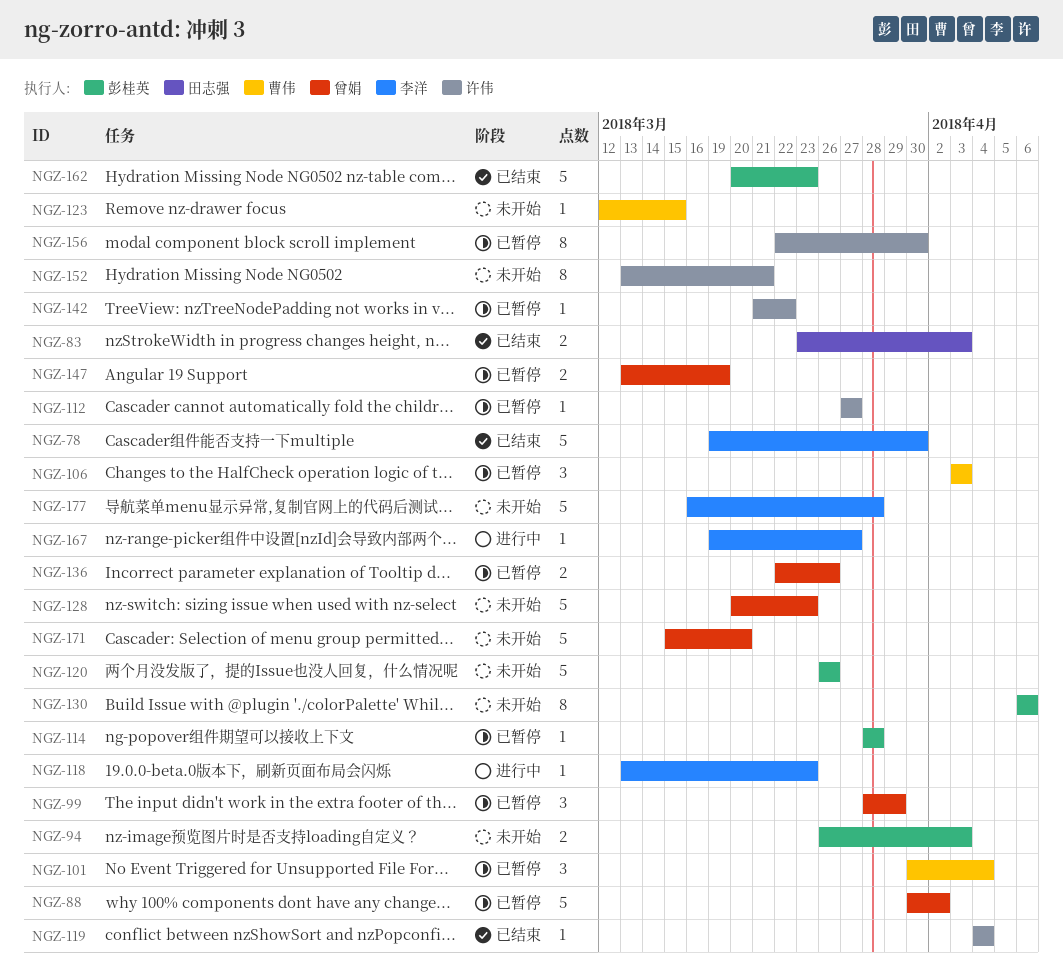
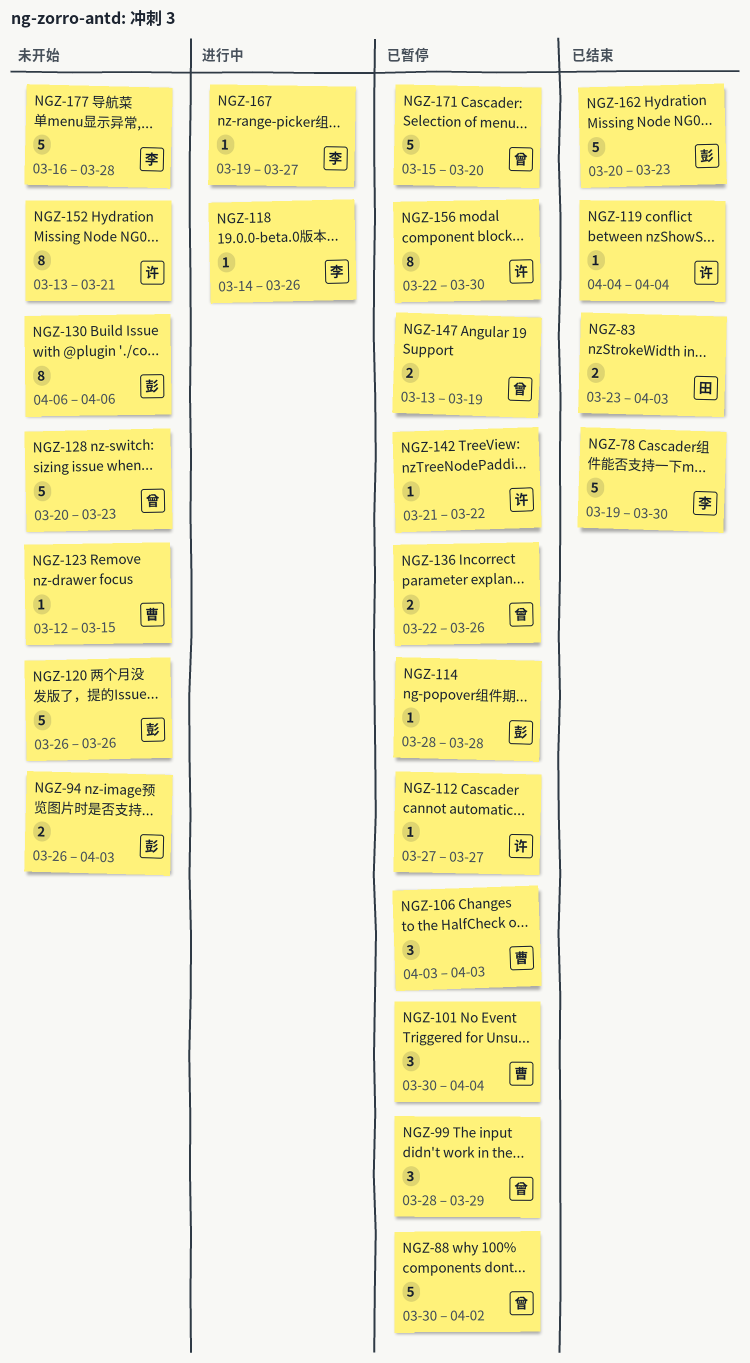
NGZ-118, start: Mar 13 -> Mar 14
NGZ-118, due: Mar 23 -> Mar 26
NGZ-171, status: 未开始 -> 已暂停

